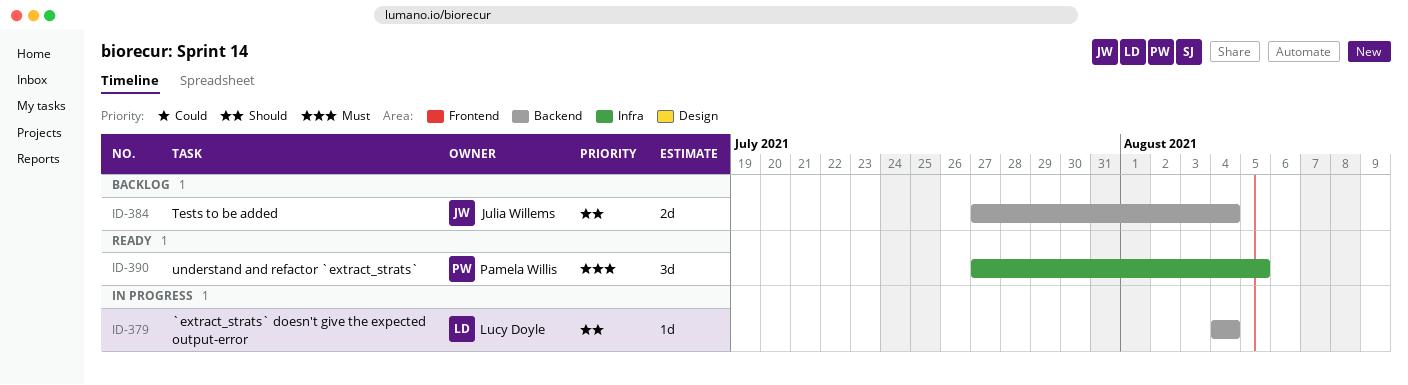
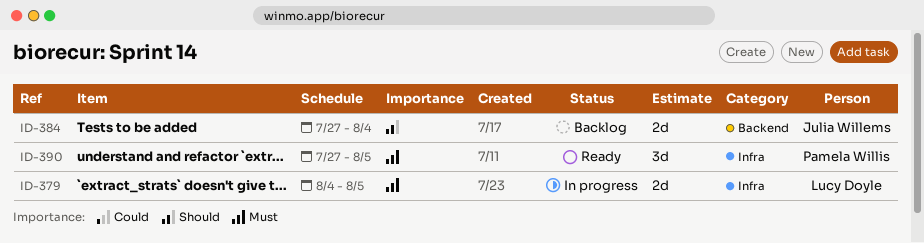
ID-379, priority: Should -> Must
ID-379, label: Backend -> Infra
ID-379, estimate: 1d -> 2d
ID-379, due: Aug 4 -> Aug 5

